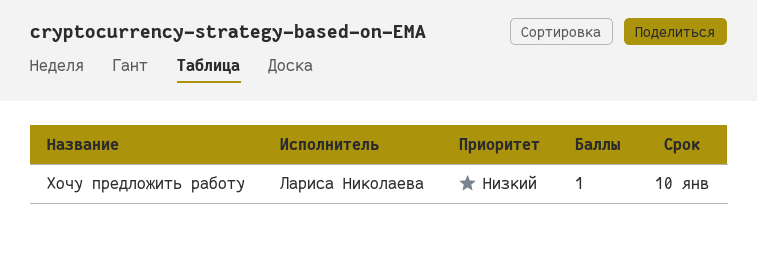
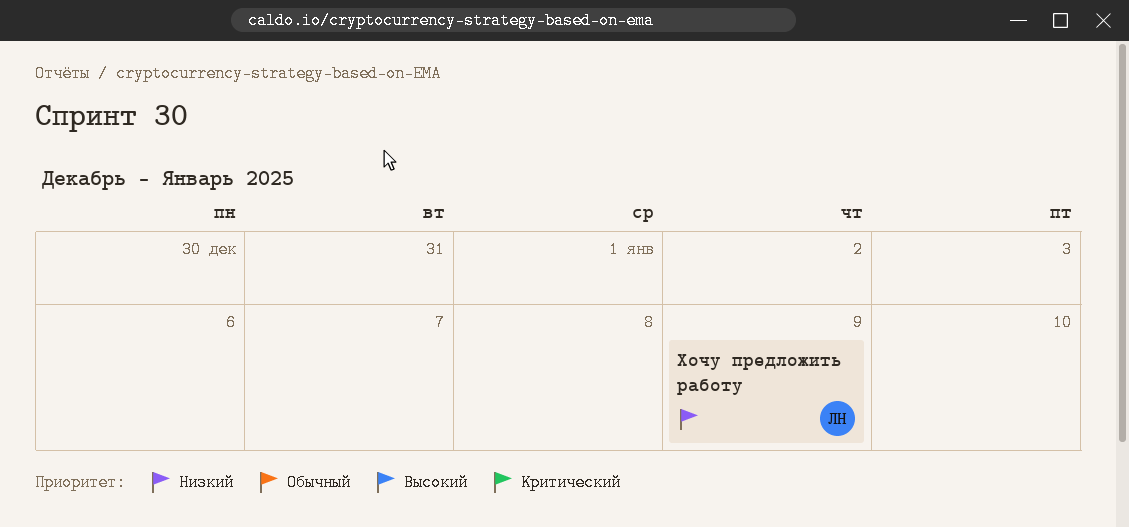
Хочу предложить работу, due: Jan 10 -> Jan 9

